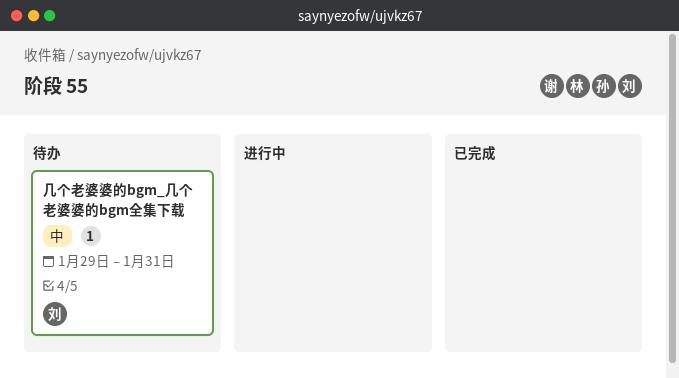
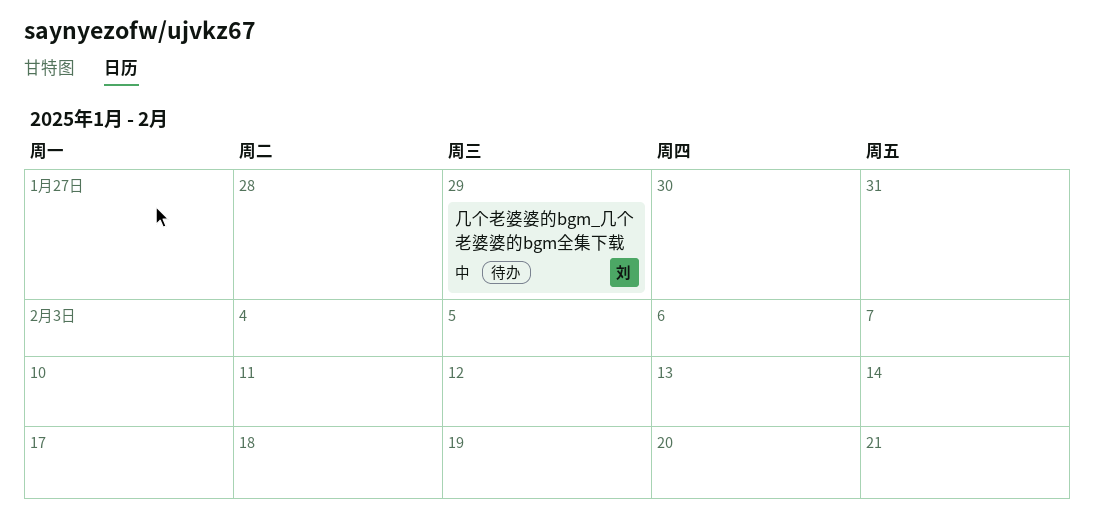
几个老婆婆的bgm_几个老婆婆的bgm全集下载, due: Jan 31 -> Jan 29

